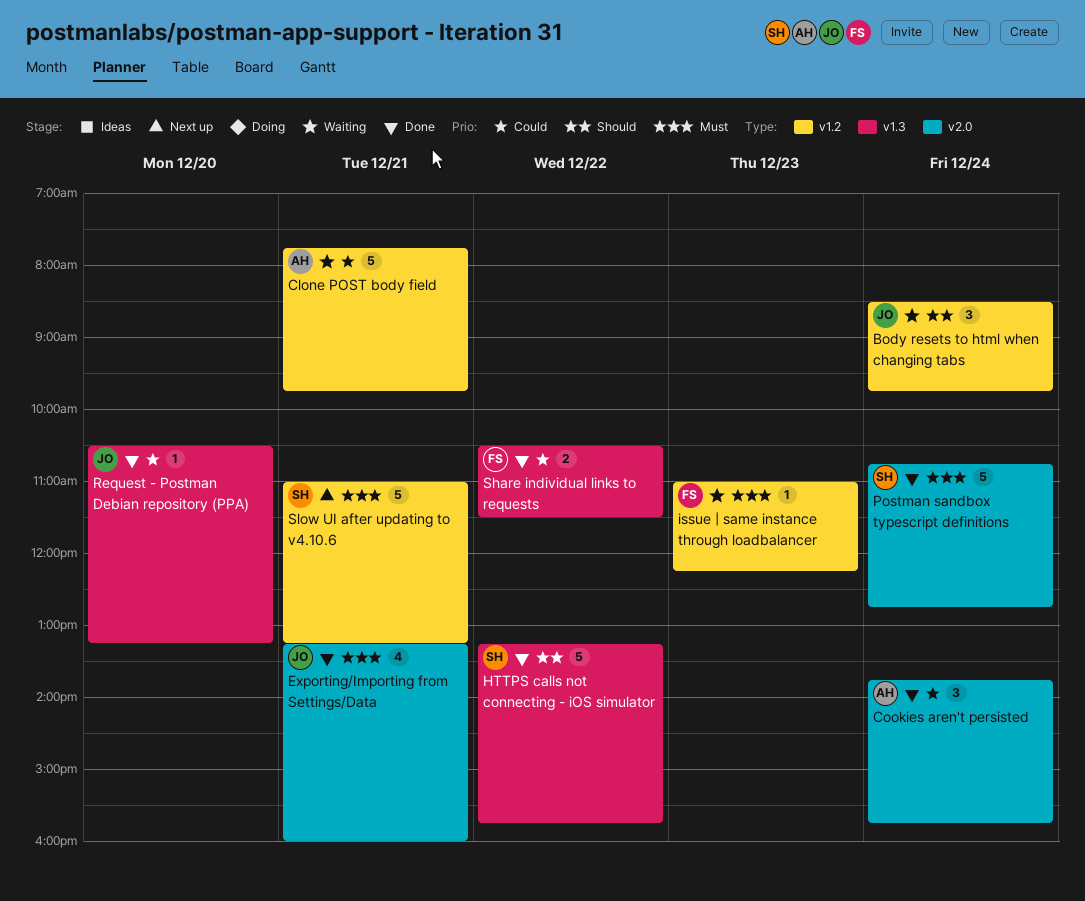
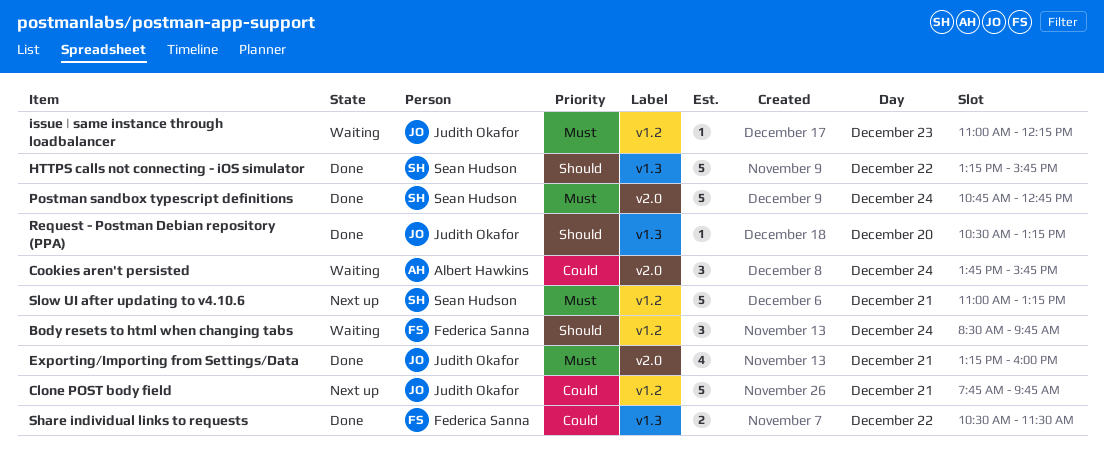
Body resets to html when changing tabs, owner: Judith Okafor -> Federica Sanna
Clone POST body field, status: Waiting -> Next up
Clone POST body field, owner: Albert Hawkins -> Judith Okafor
Cookies aren't persisted, status: Done -> Waiting
issue | same instance through loadbalancer, owner: Federica Sanna -> Judith Okafor
Request - Postman Debian repository (PPA), priority: Could -> Should

